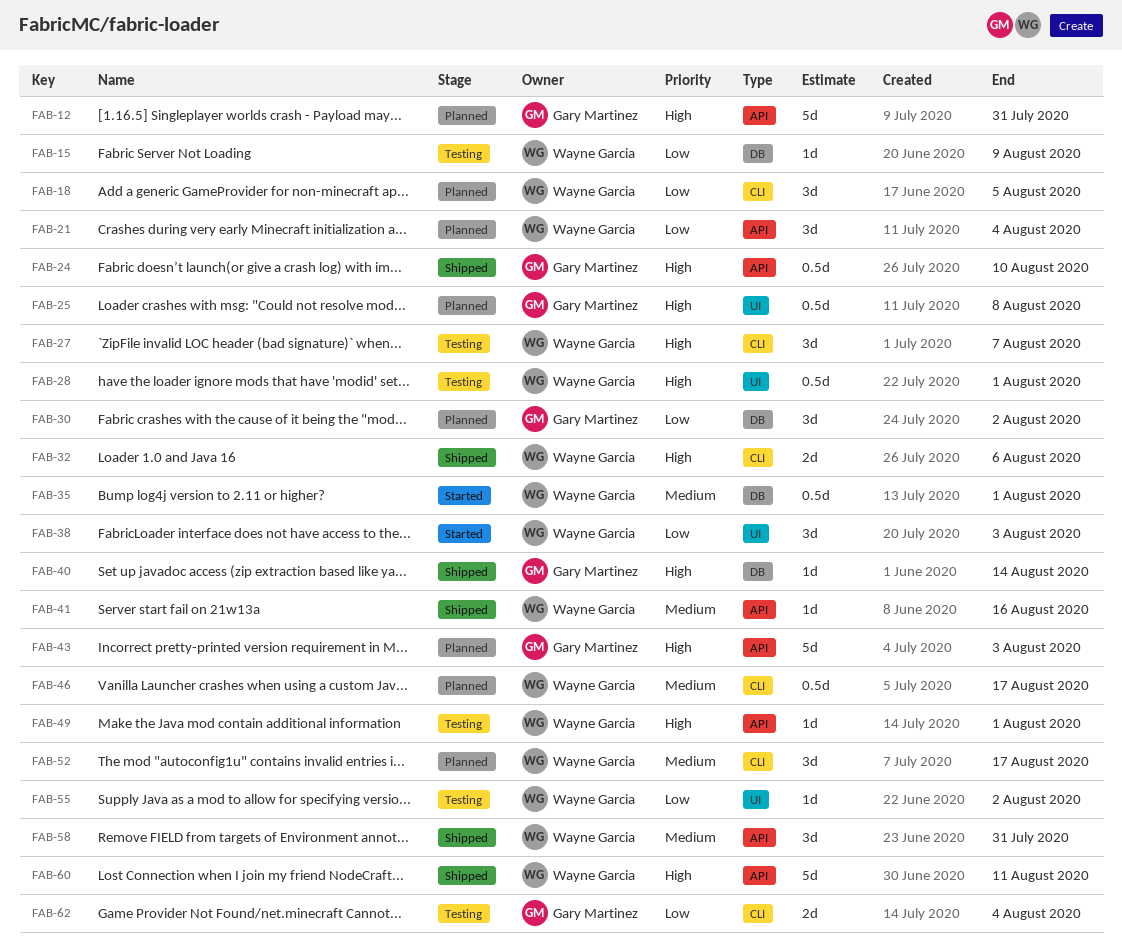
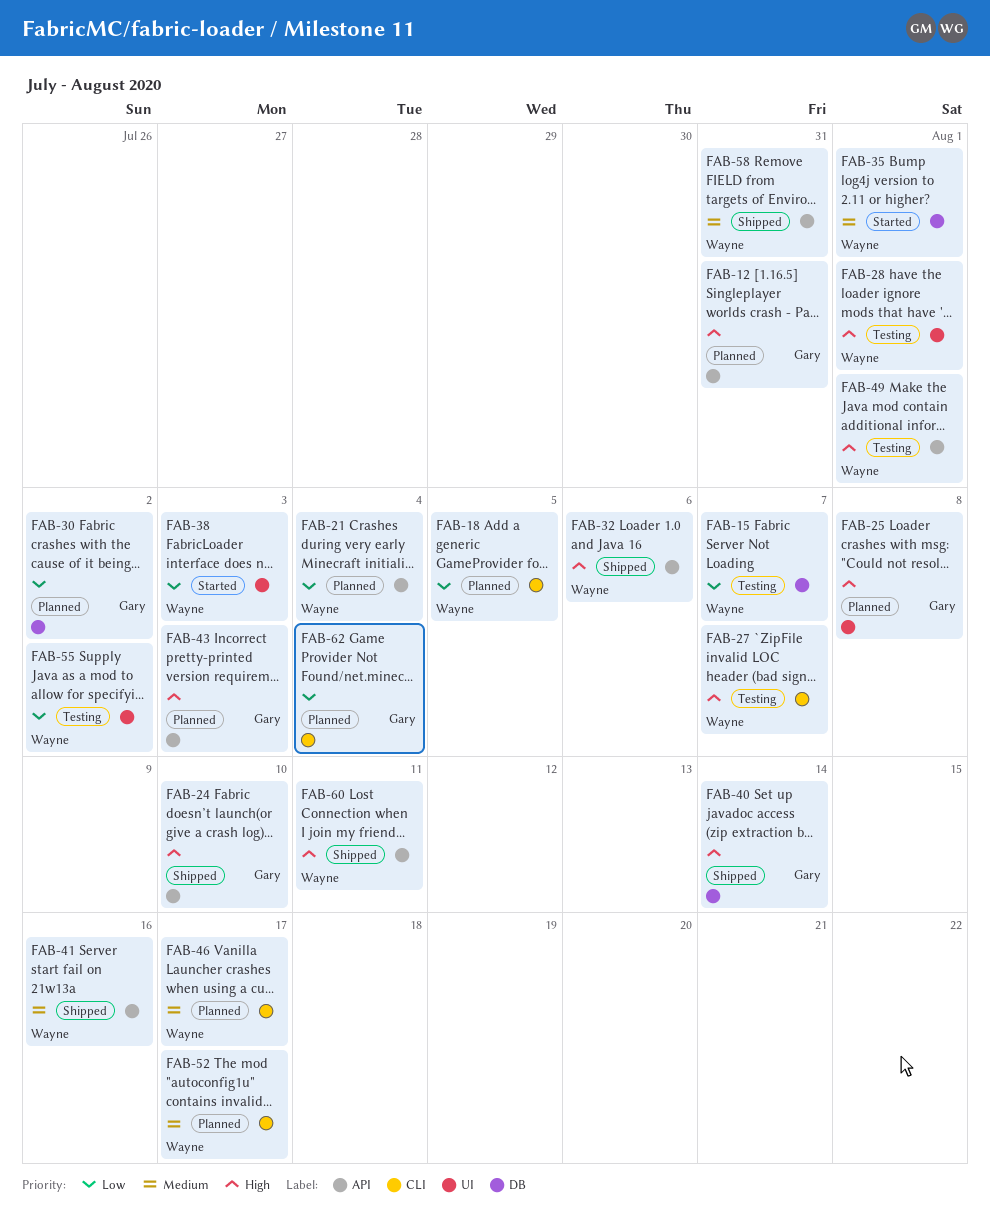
FAB-15, due: Aug 9 -> Aug 7
FAB-32, label: CLI -> API
FAB-62, status: Testing -> Planned

